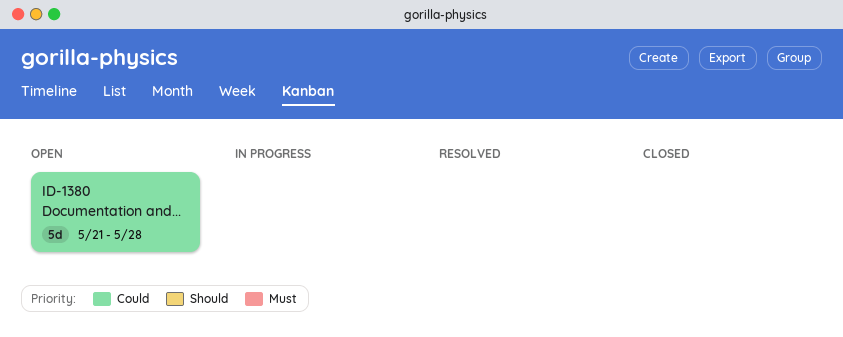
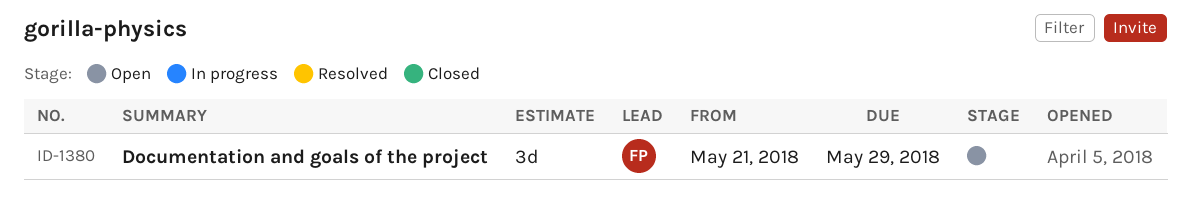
ID-1380, estimate: 5d -> 3d
ID-1380, due: May 28 -> May 29

